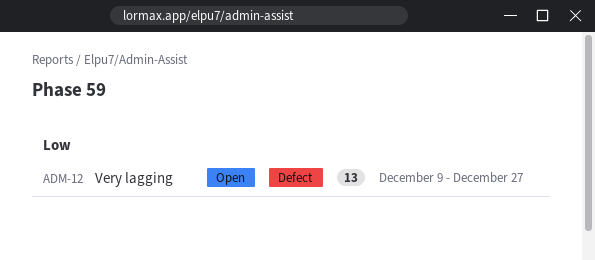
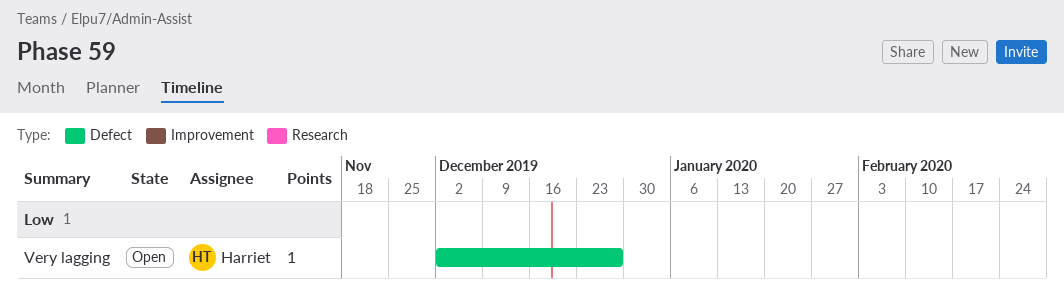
Very lagging, estimate: 13 -> 1
Very lagging, start: Dec 9 -> Dec 2

